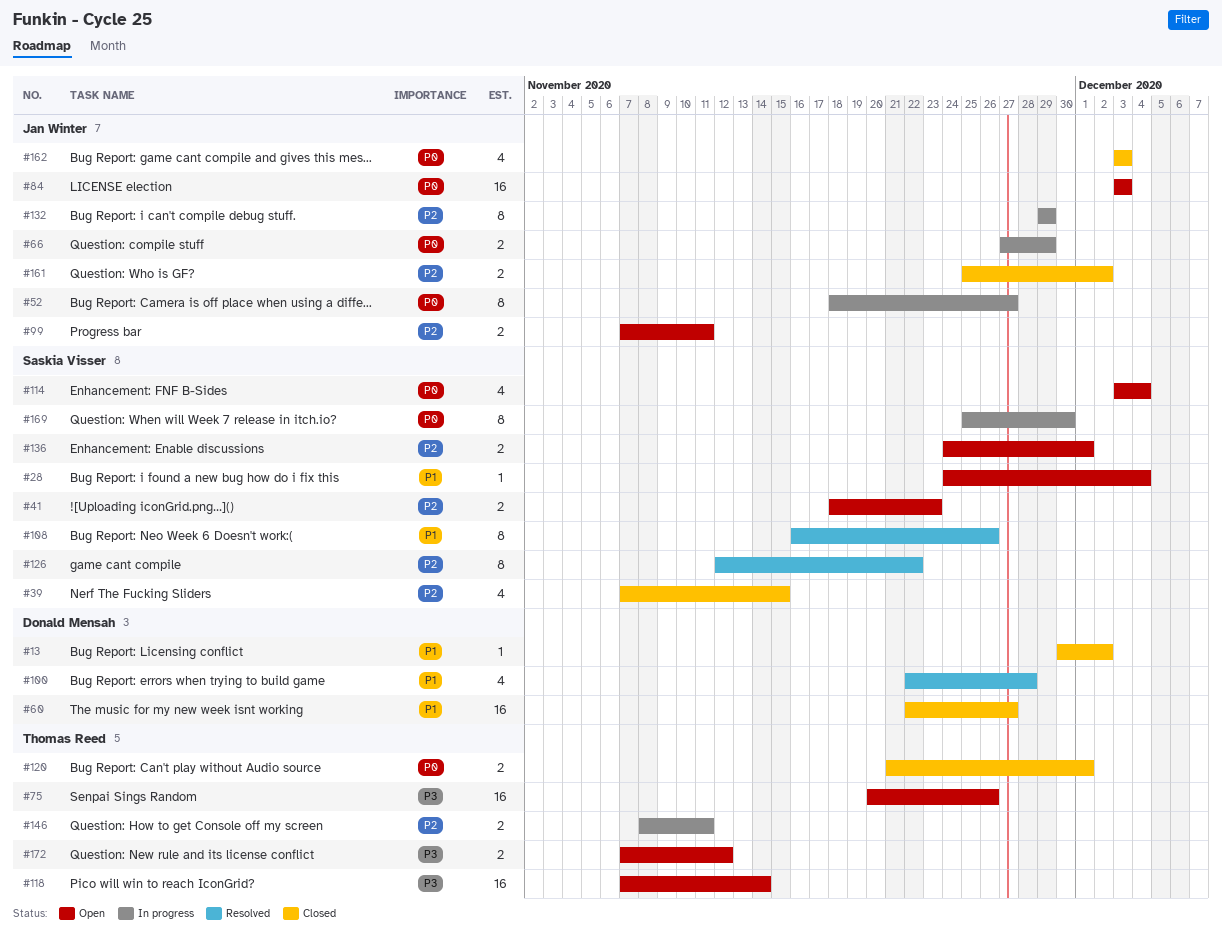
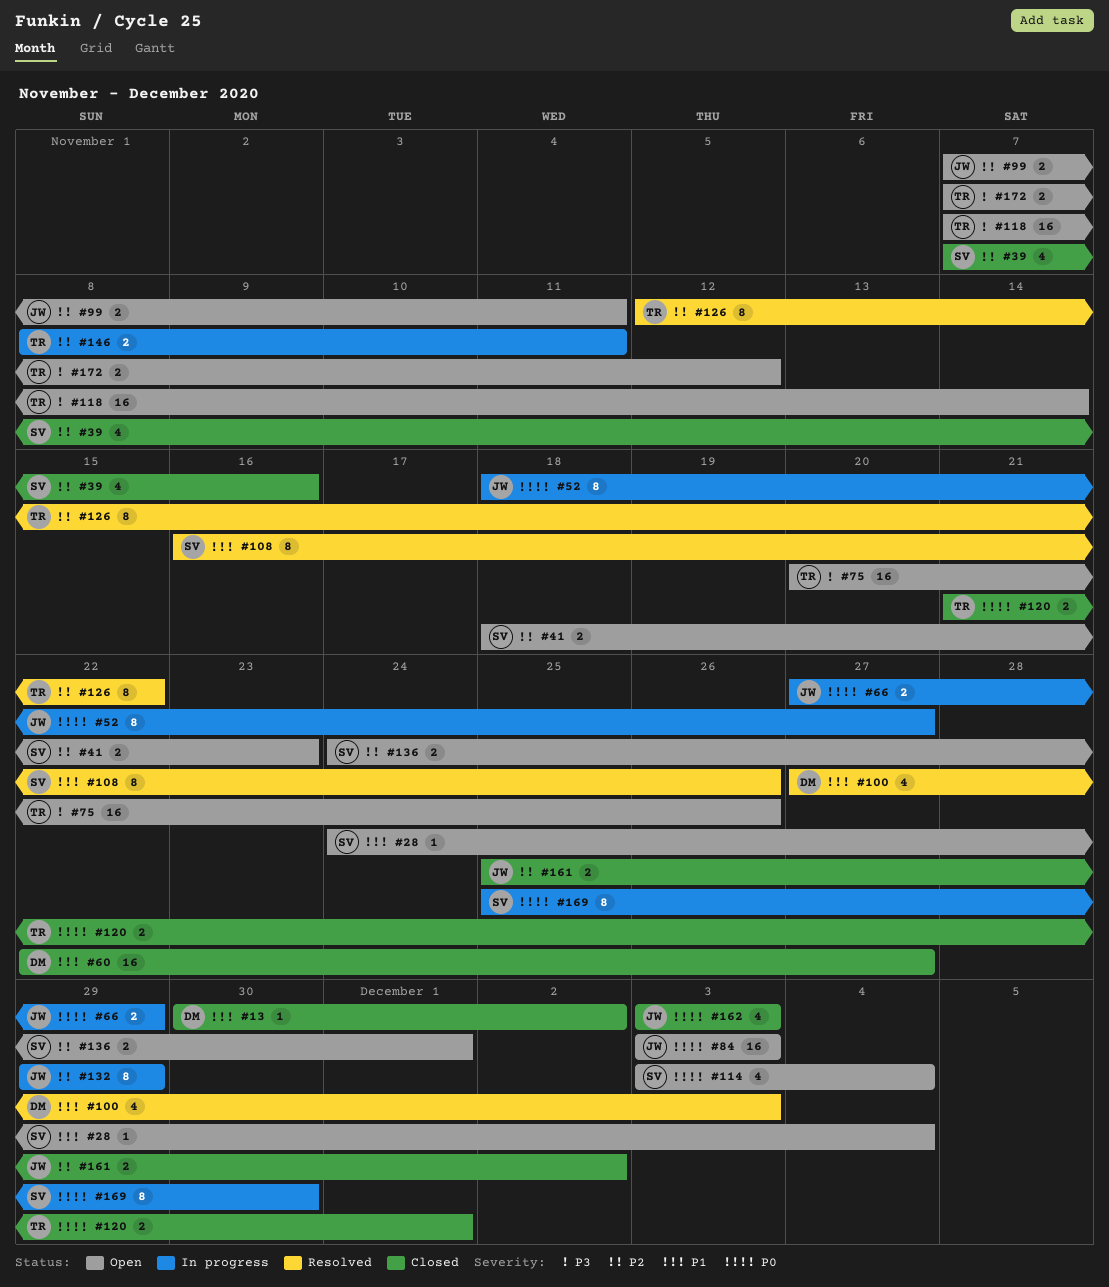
#39, due: Nov 15 -> Nov 16
#100, start: Nov 22 -> Nov 27
#100, due: Nov 28 -> Dec 3
#126, owner: Saskia Visser -> Thomas Reed

